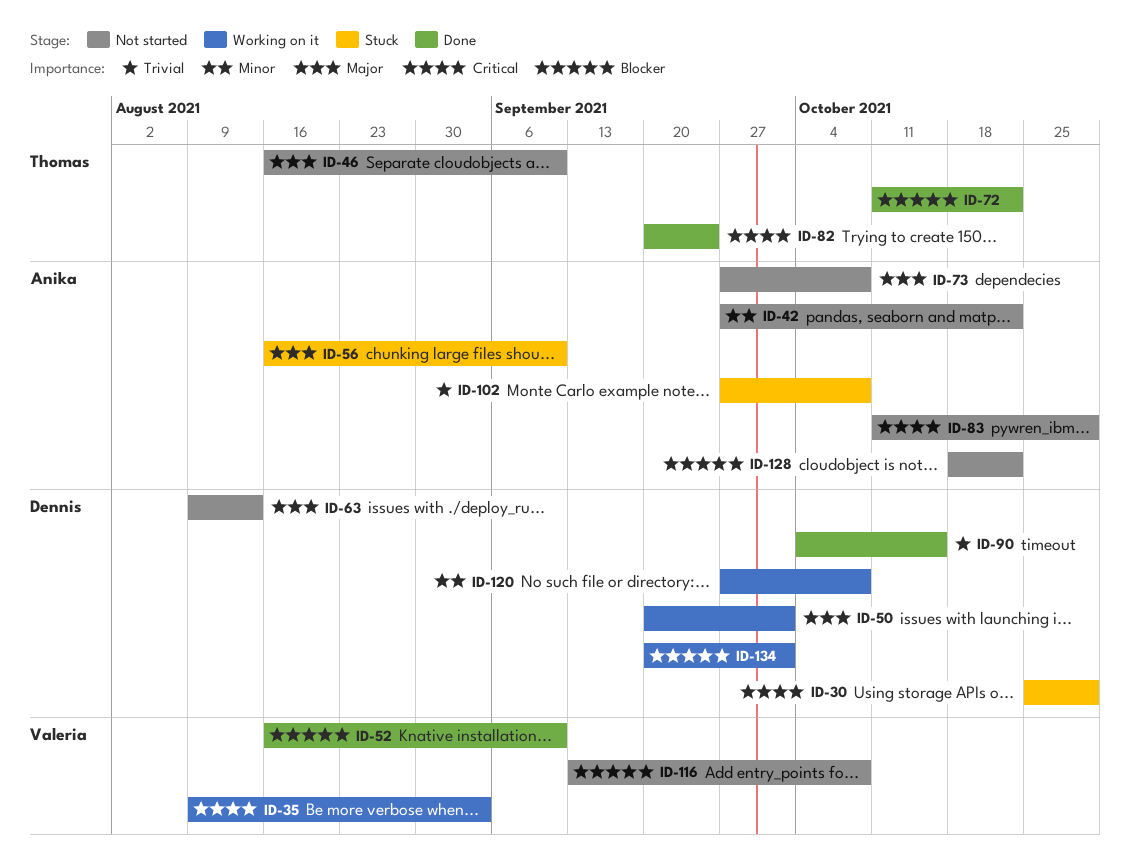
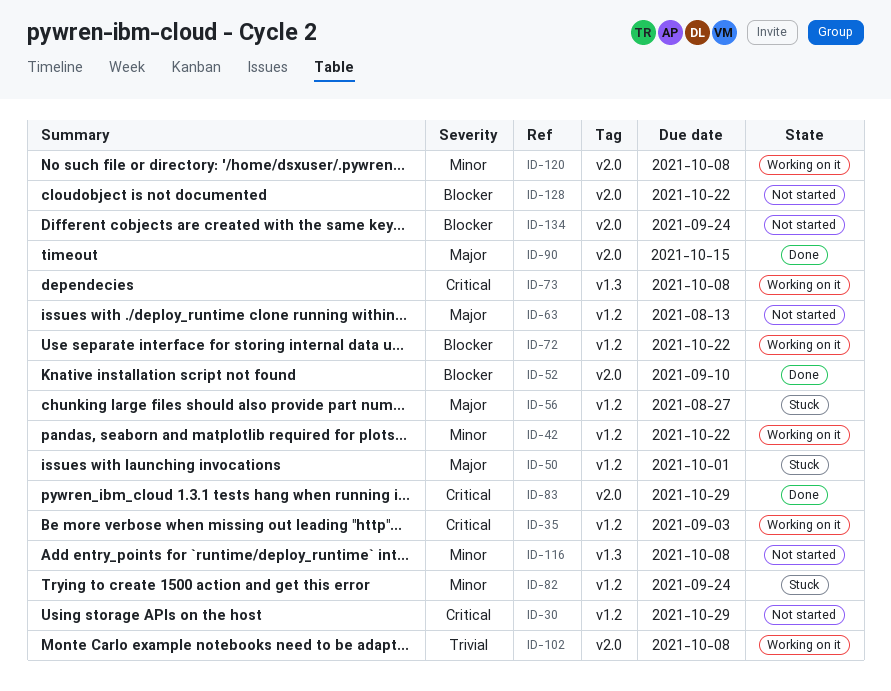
ID-30, status: Stuck -> Not started
ID-42, status: Not started -> Working on it
ID-46: present -> none
ID-50, status: Working on it -> Stuck
ID-56, due: Sep 10 -> Aug 27
ID-72, status: Done -> Working on it
ID-73, status: Not started -> Working on it
ID-73, priority: Major -> Critical
ID-82, status: Done -> Stuck
ID-82, priority: Critical -> Minor
ID-83, status: Not started -> Done
ID-90, priority: Trivial -> Major
ID-102, status: Stuck -> Working on it
ID-116, priority: Blocker -> Minor
ID-134, status: Working on it -> Not started
ID-134, due: Oct 1 -> Sep 24

